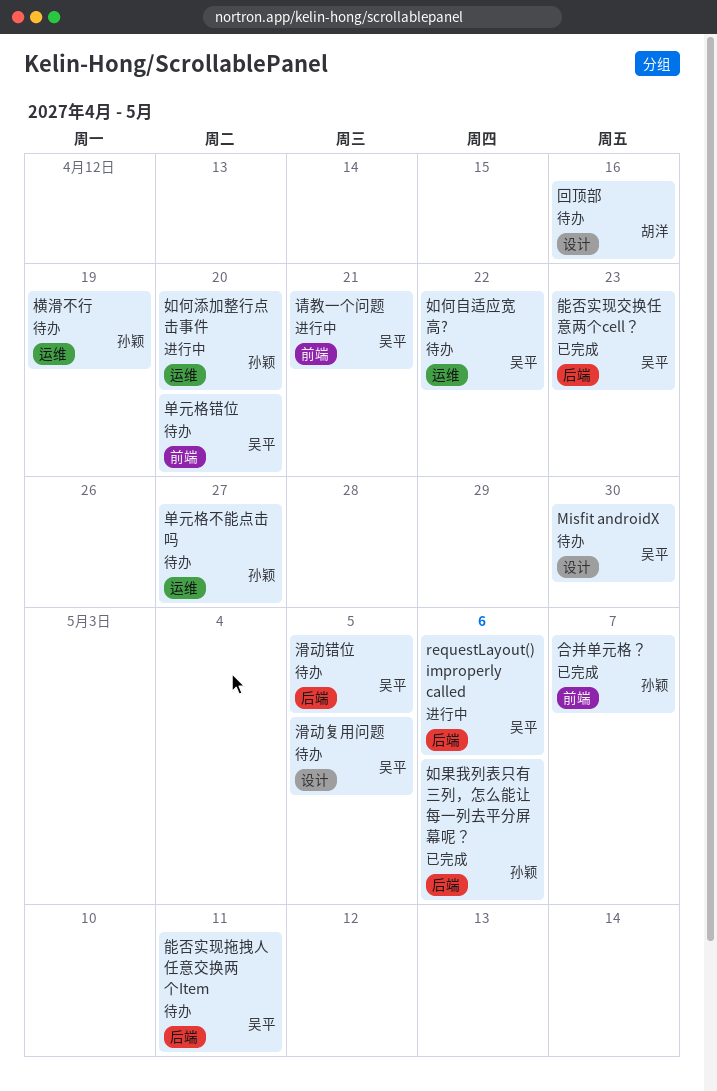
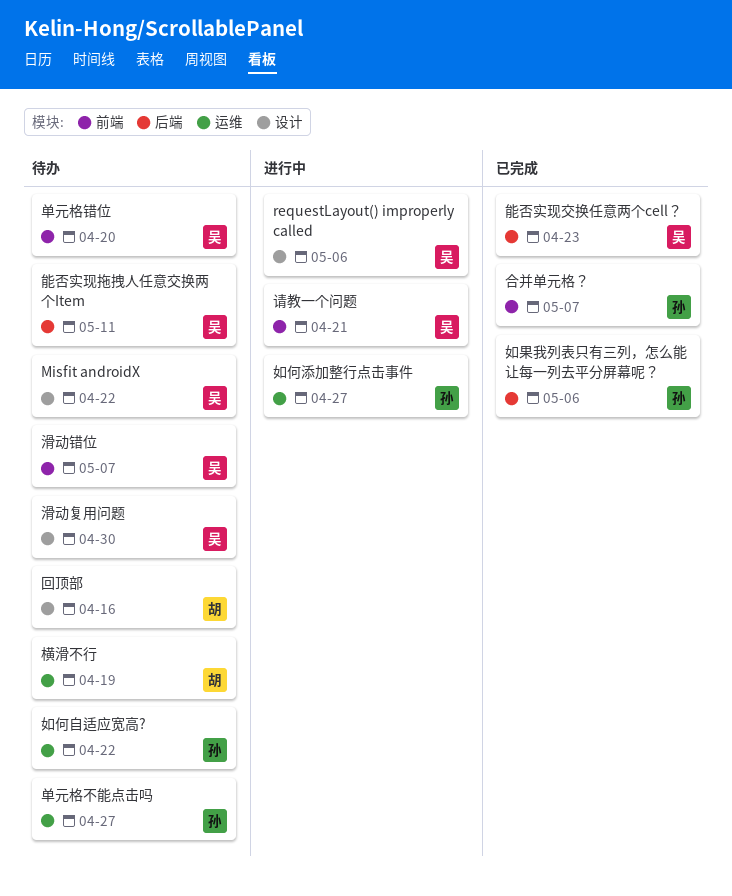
Misfit androidX, due: Apr 30 -> Apr 22
requestLayout() improperly called, label: 后端 -> 设计
如何添加整行点击事件, due: Apr 20 -> Apr 27
如何自适应宽高?, owner: 吴平 -> 孙颖
横滑不行, owner: 孙颖 -> 胡洋
滑动复用问题, due: May 5 -> Apr 30
滑动错位, label: 后端 -> 前端
滑动错位, due: May 5 -> May 7

